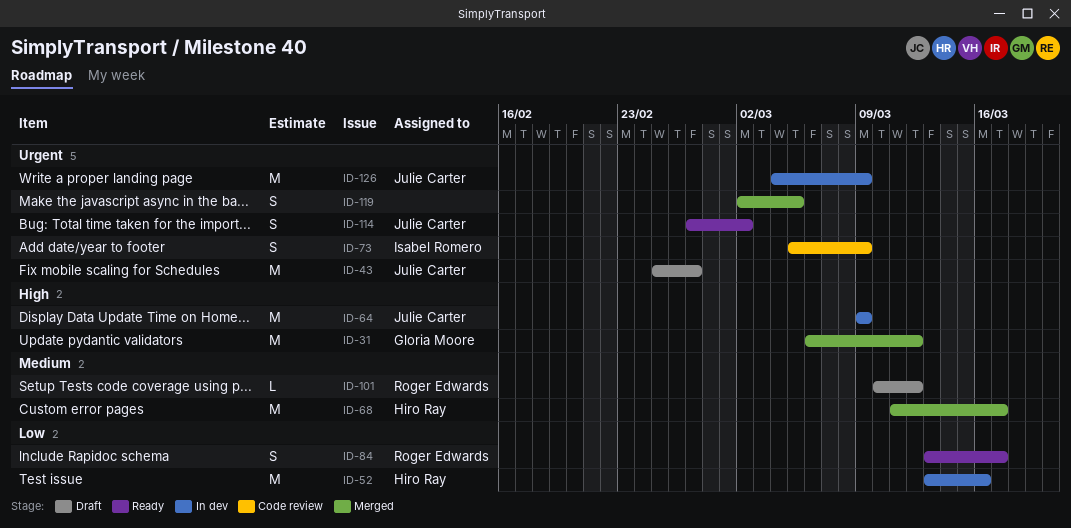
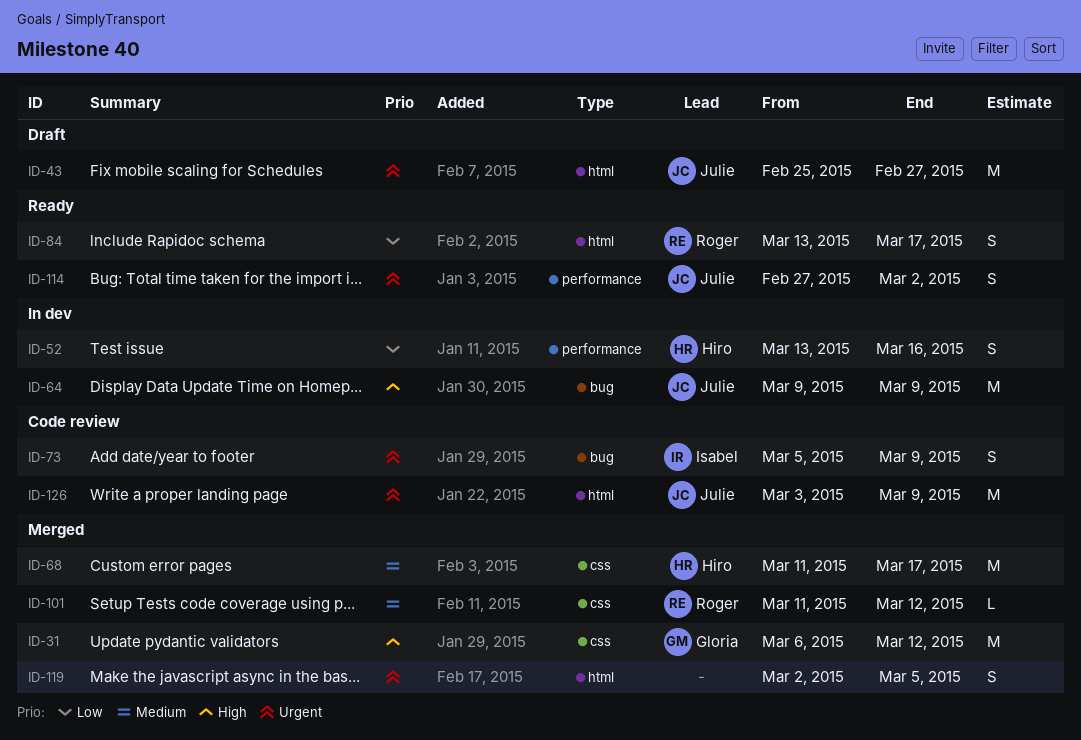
ID-52, estimate: M -> S
ID-101, status: Draft -> Merged
ID-101, start: Mar 10 -> Mar 11
ID-126, status: In dev -> Code review
ID-126, start: Mar 4 -> Mar 3

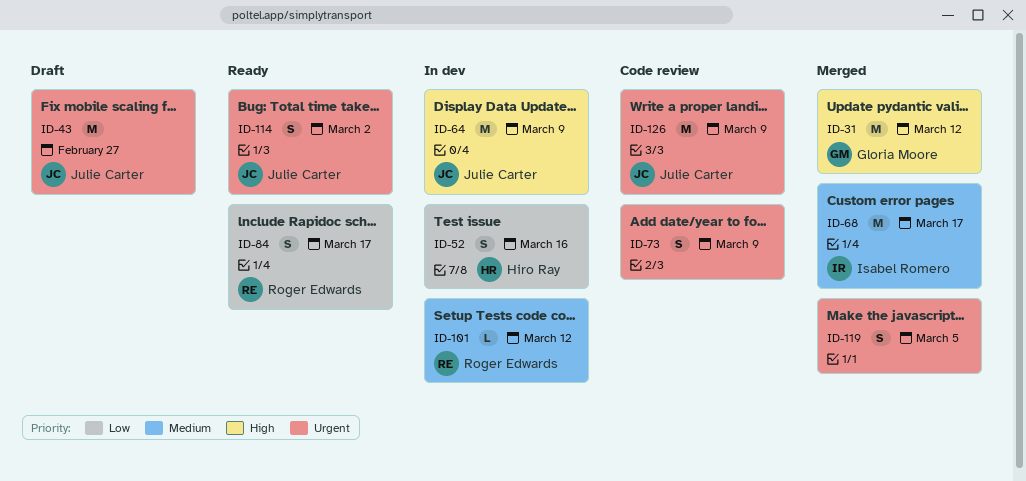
ID-68, owner: Hiro Ray -> Isabel Romero
ID-73, owner: Isabel Romero -> none
ID-101, status: Merged -> In dev

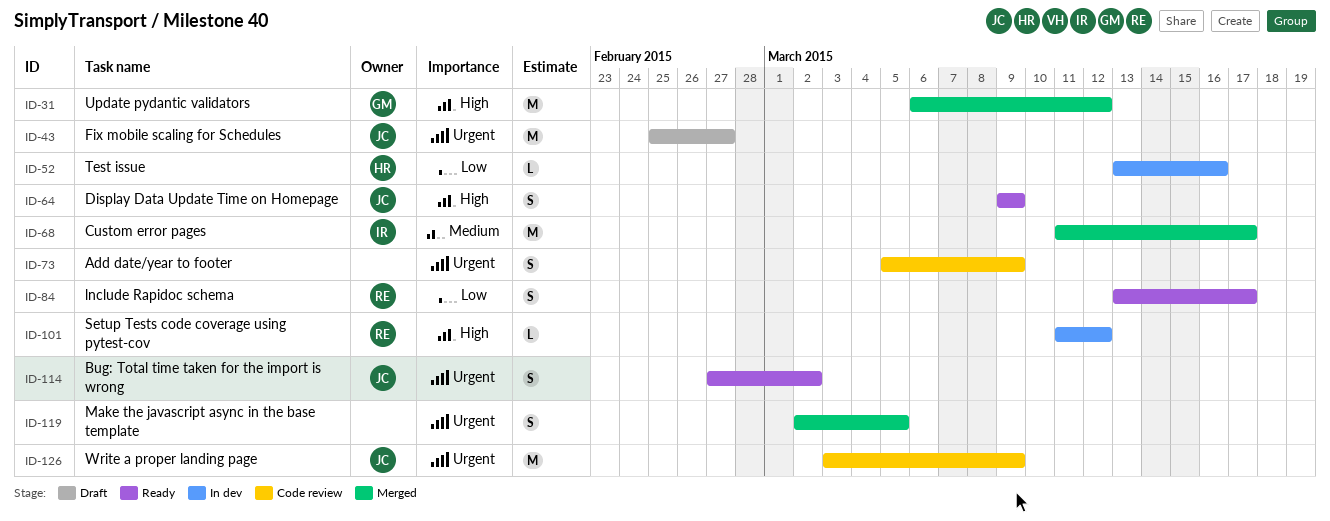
ID-52, estimate: S -> L
ID-64, status: In dev -> Ready
ID-64, estimate: M -> S
ID-101, priority: Medium -> High

